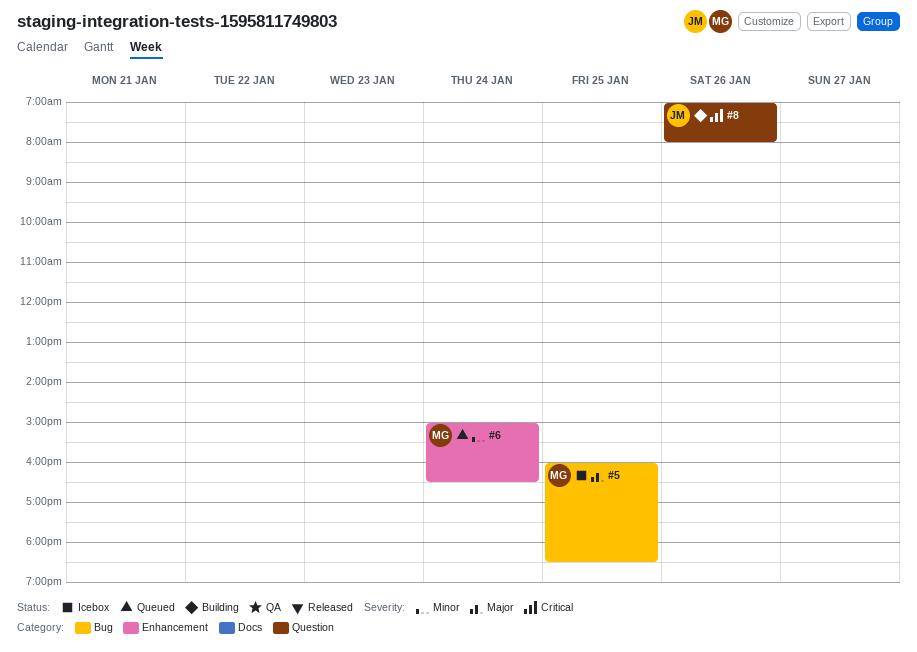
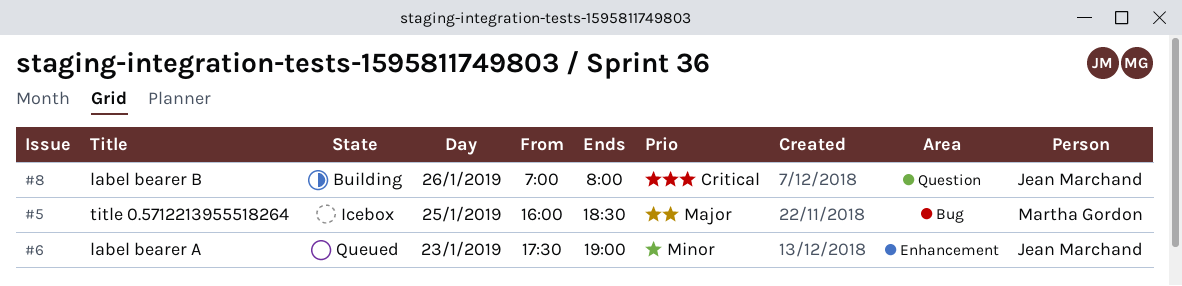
#6, owner: Martha Gordon -> Jean Marchand
#6, day: Jan 24 -> Jan 23
#6, begins: 15:00 -> 17:30
#6, ends: 16:30 -> 19:00

